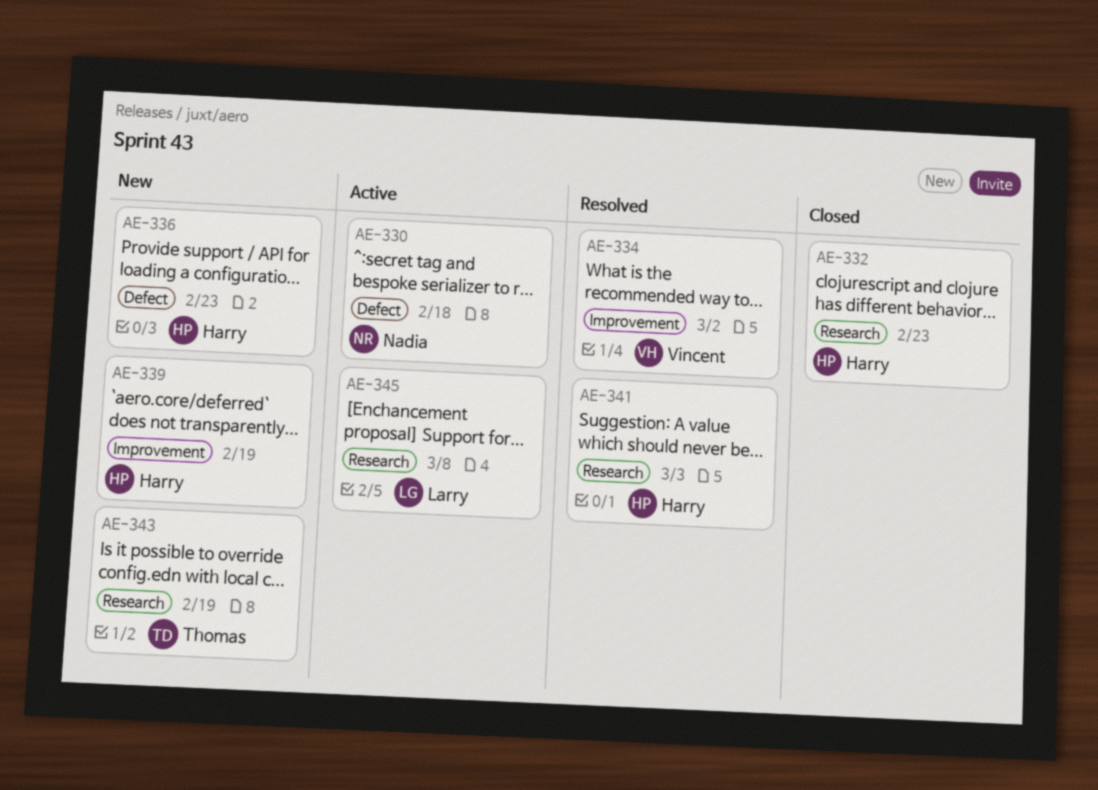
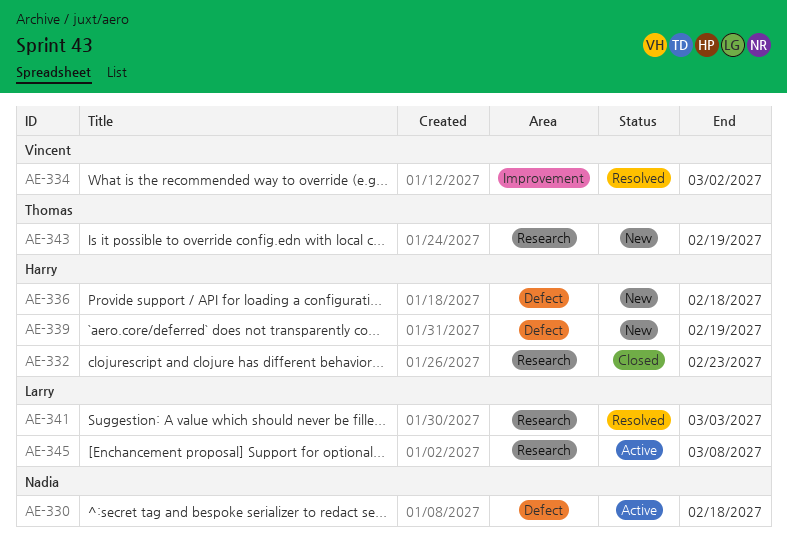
AE-336, due: Feb 23 -> Feb 18
AE-339, label: Improvement -> Defect
AE-341, owner: Harry -> Larry

